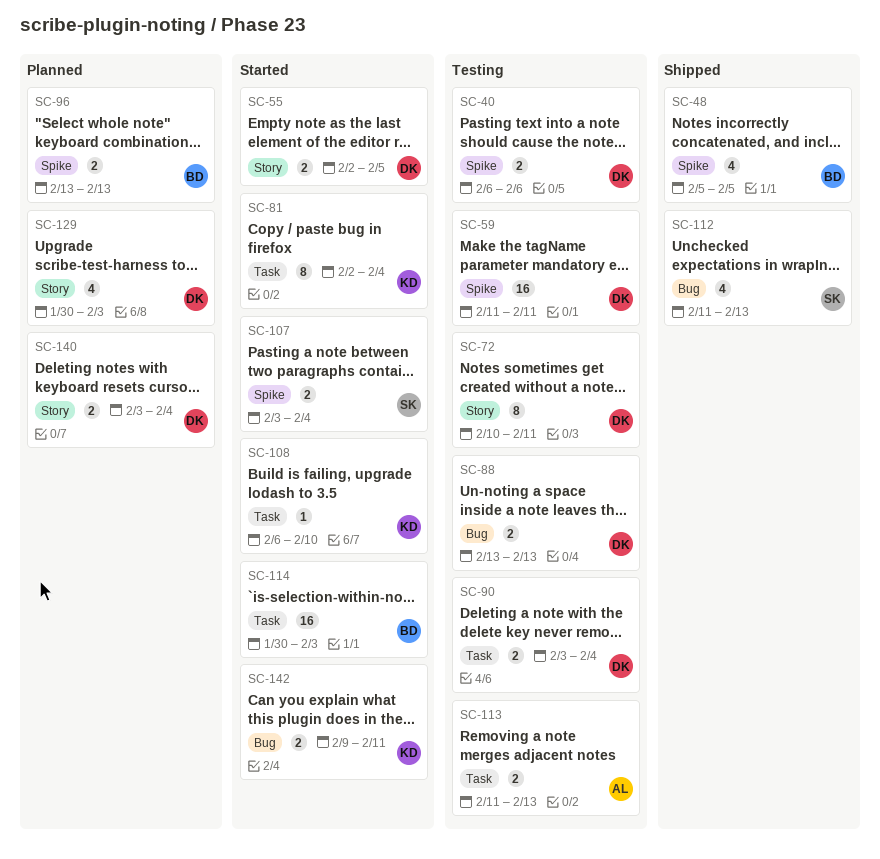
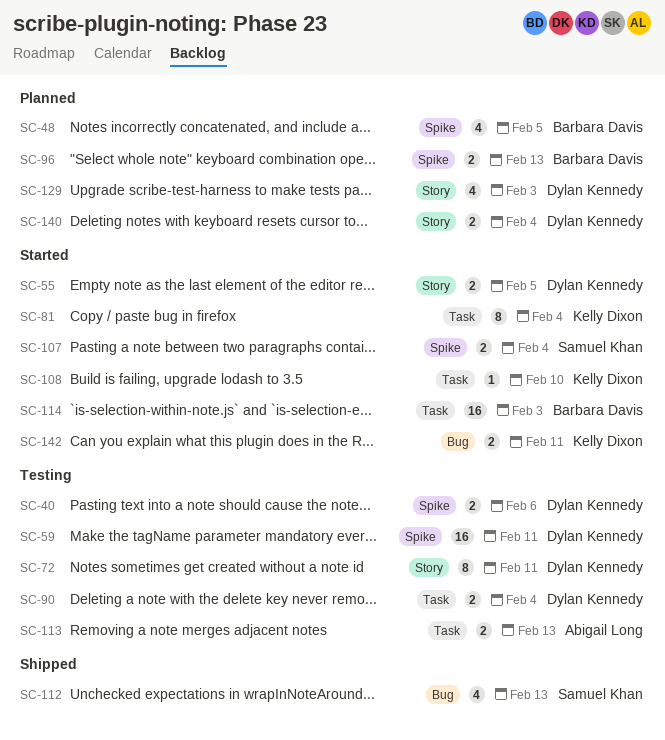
SC-48, status: Shipped -> Planned
SC-88: present -> none

